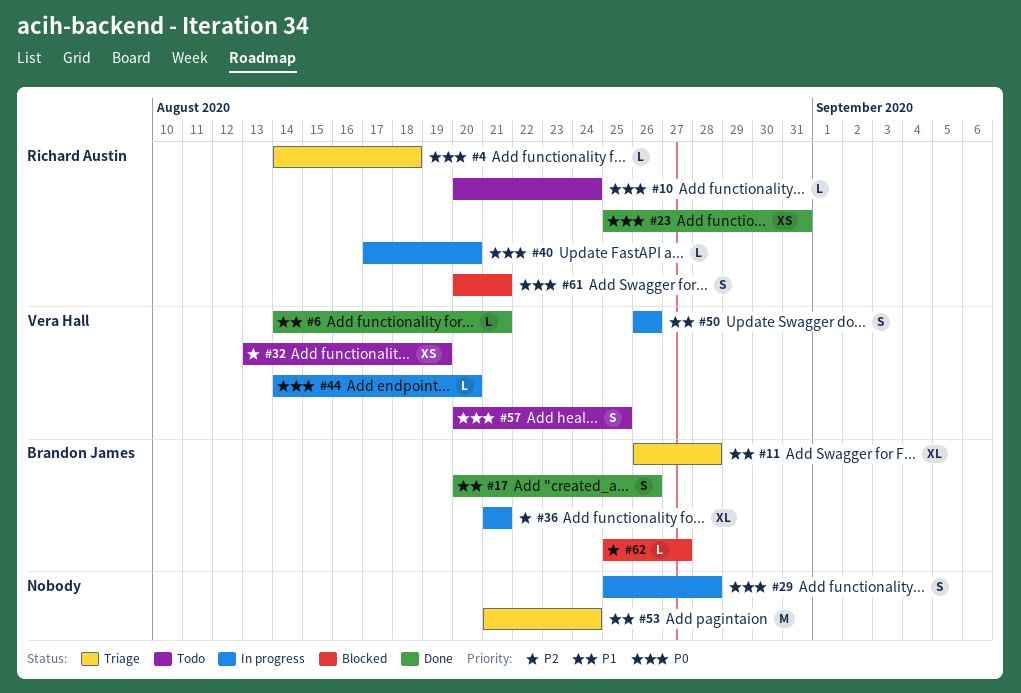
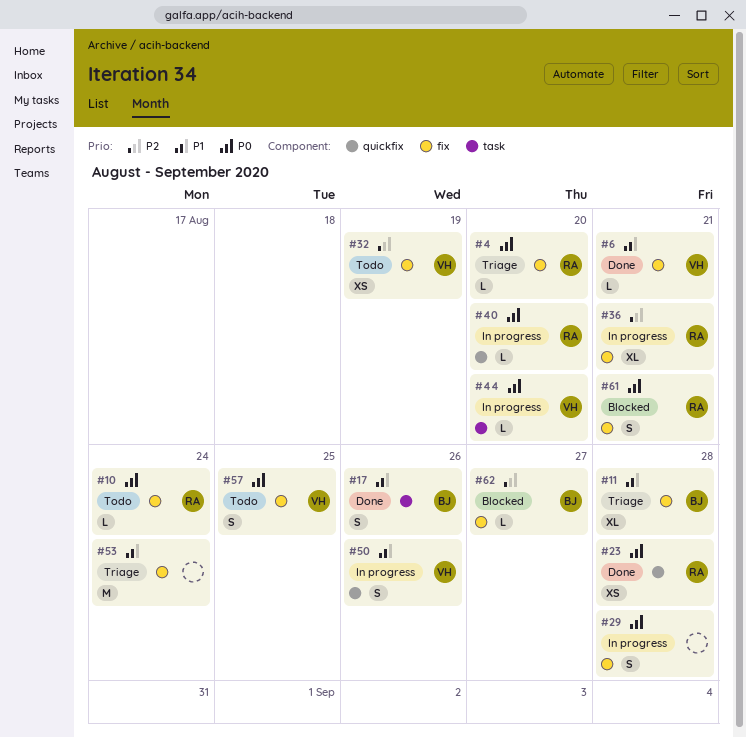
#4, due: Aug 18 -> Aug 20
#23, due: Aug 31 -> Aug 28
#36, owner: Brandon James -> Richard Austin

